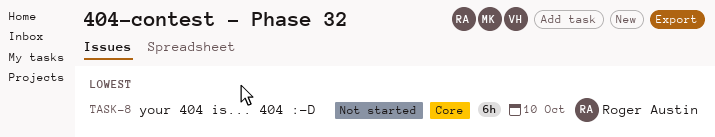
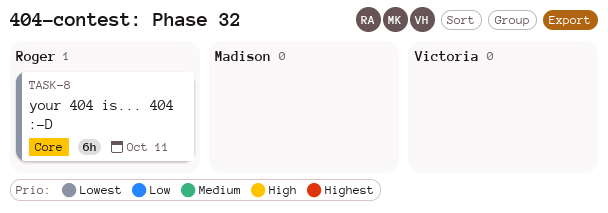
TASK-8, due: Oct 10 -> Oct 11

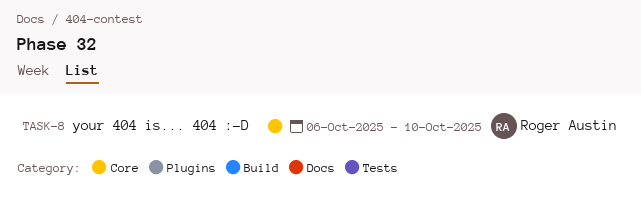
TASK-8, due: Oct 11 -> Oct 10

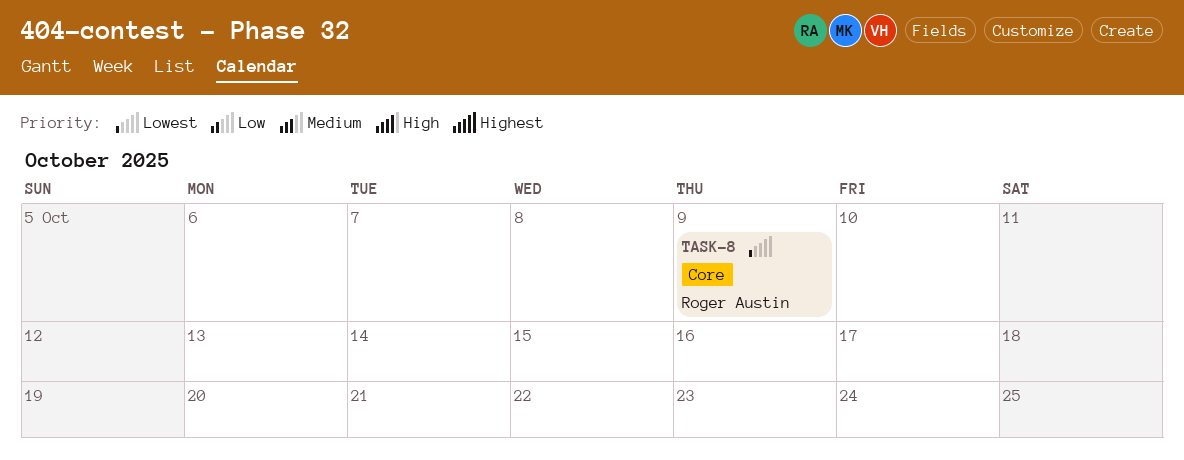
TASK-8, due: Oct 10 -> Oct 9

